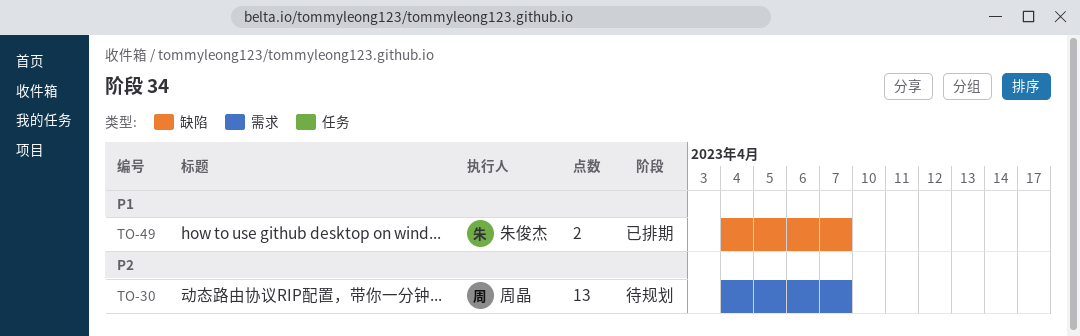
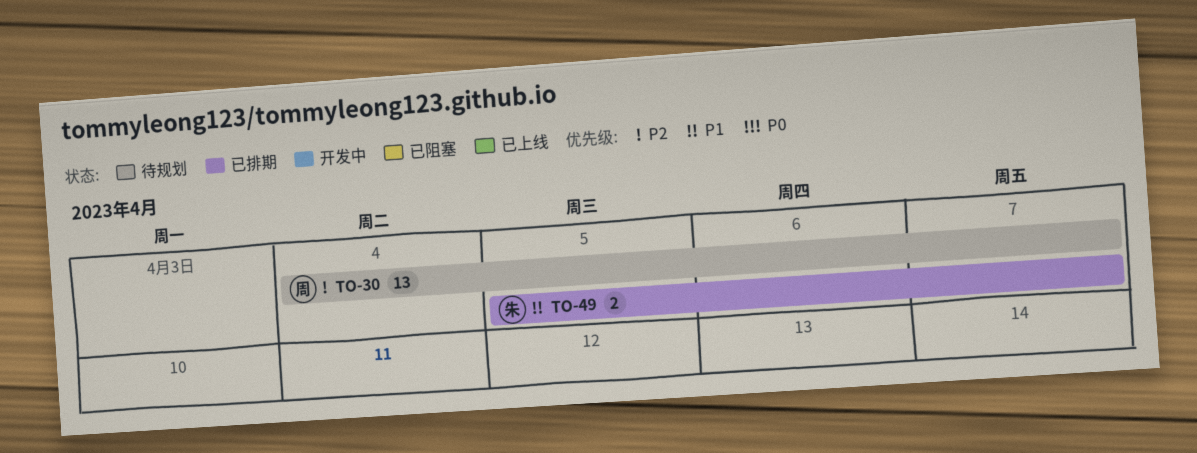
TO-49, start: Apr 4 -> Apr 5

